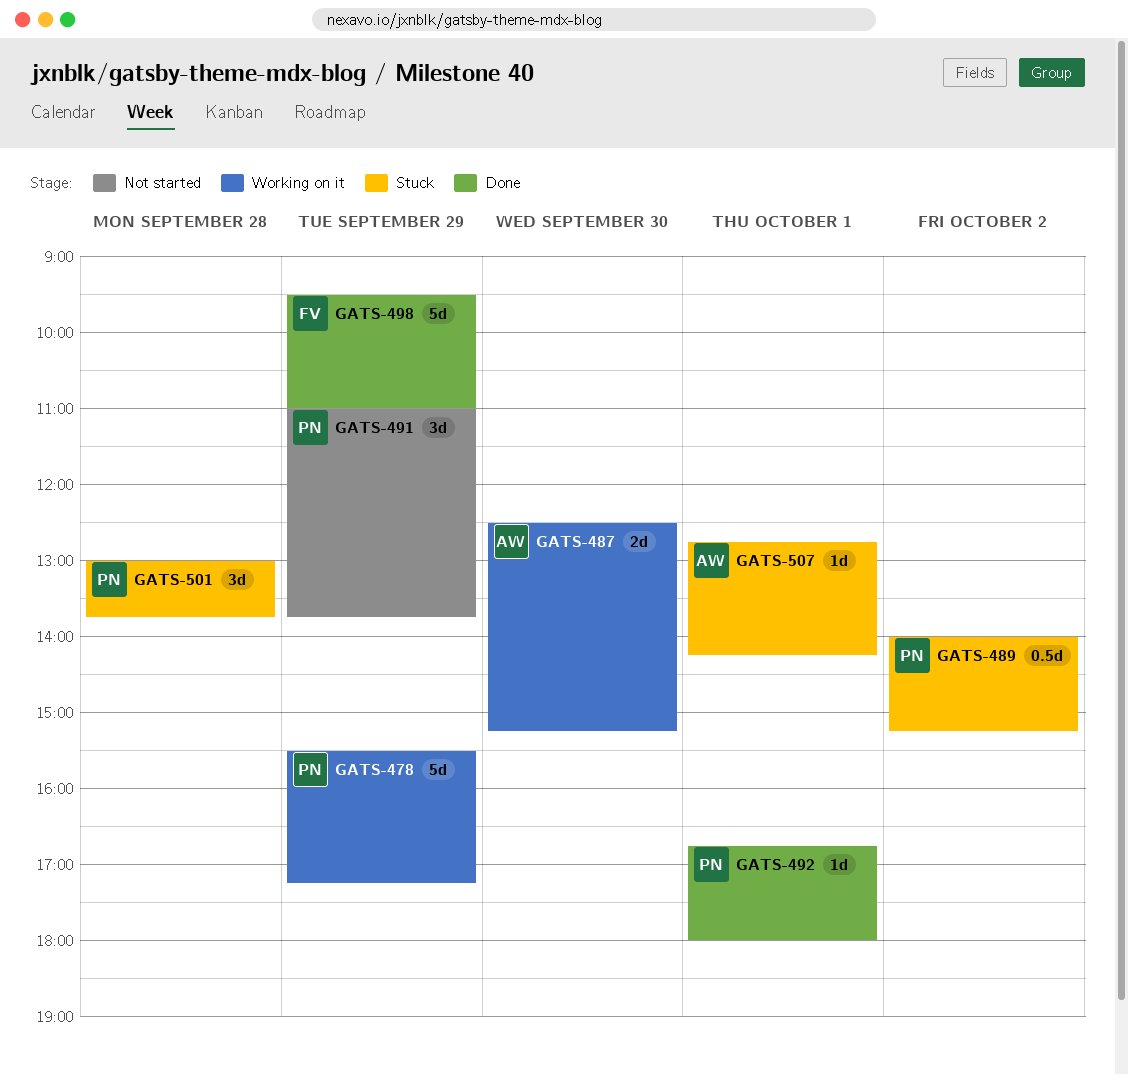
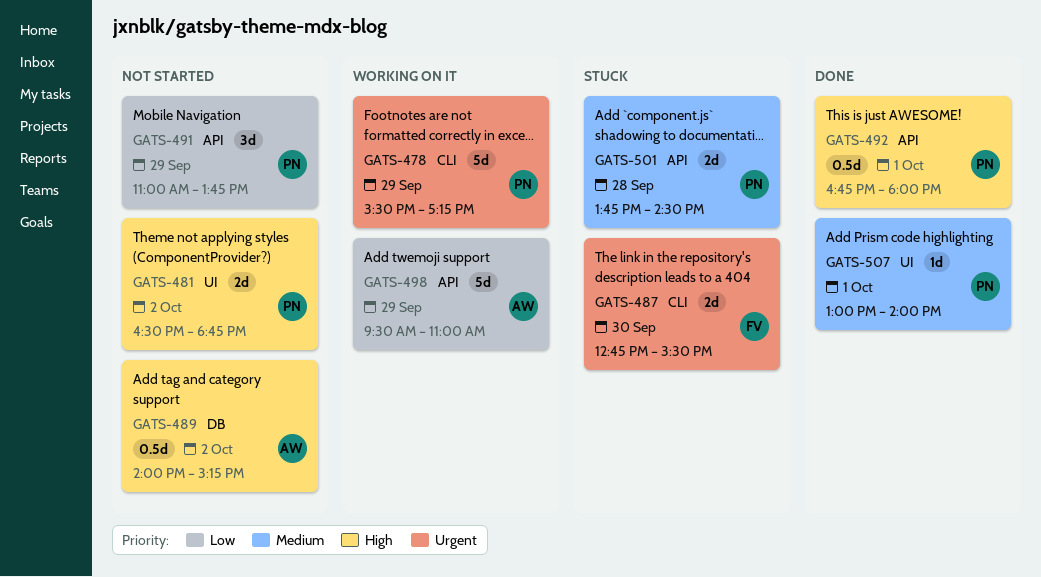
GATS-481: none -> present
GATS-487, status: Working on it -> Stuck
GATS-487, owner: AW -> FV
GATS-487, begins: 12:30 -> 12:45
GATS-487, ends: 15:15 -> 15:30
GATS-489, status: Stuck -> Not started
GATS-489, owner: PN -> AW
GATS-492, estimate: 1d -> 0.5d
GATS-498, status: Done -> Working on it
GATS-498, owner: FV -> AW
GATS-501, estimate: 3d -> 2d
GATS-501, begins: 13:00 -> 13:45
GATS-501, ends: 13:45 -> 14:30
GATS-507, status: Stuck -> Done
GATS-507, owner: AW -> PN
GATS-507, begins: 12:45 -> 13:00
GATS-507, ends: 14:15 -> 14:00

